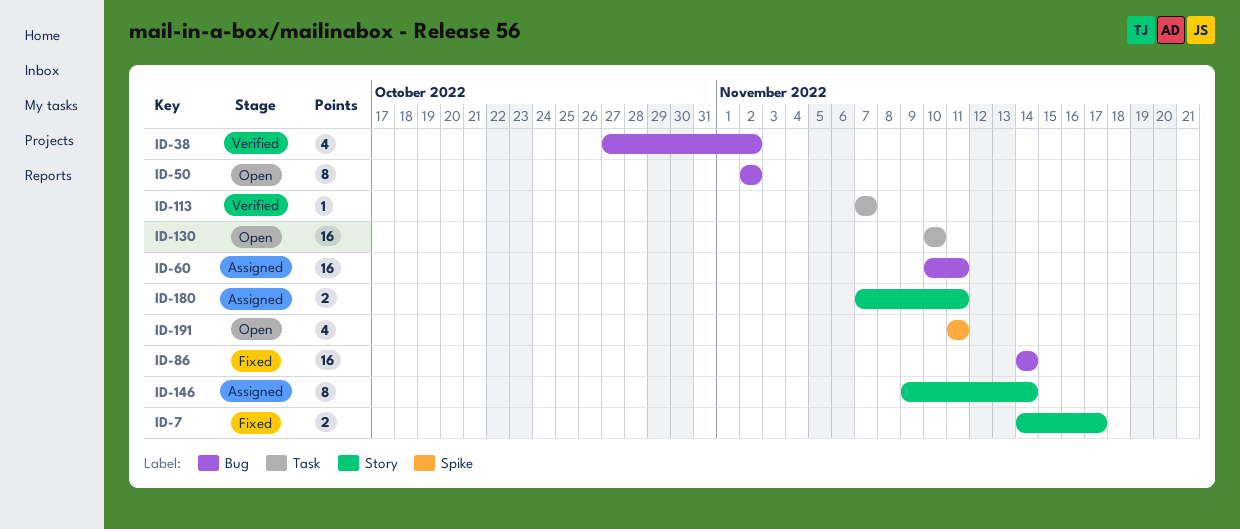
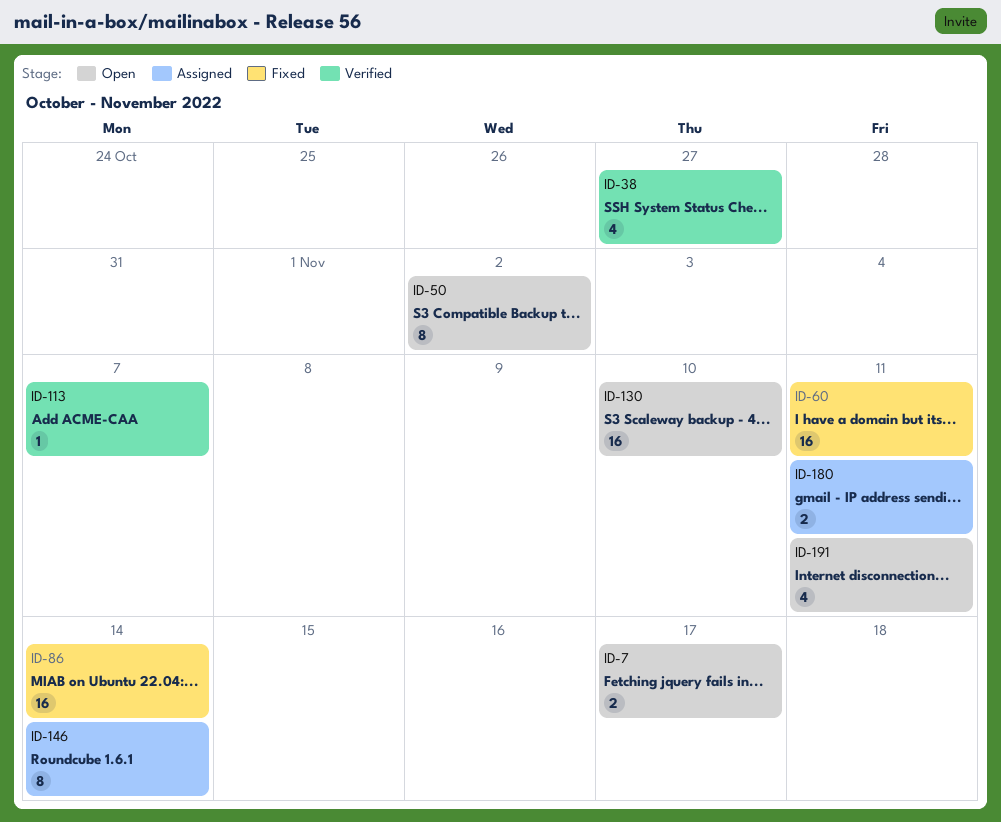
ID-7, status: Fixed -> Open
ID-38, due: Nov 2 -> Oct 27
ID-60, status: Assigned -> Fixed

